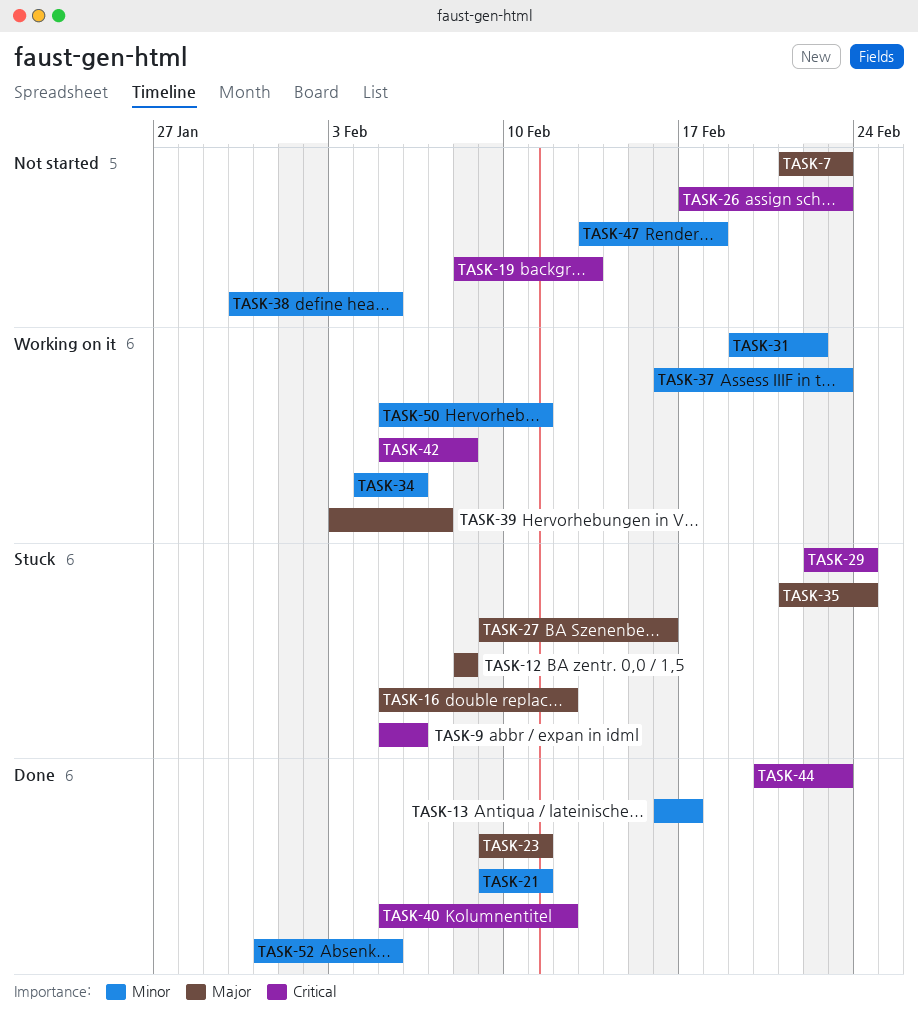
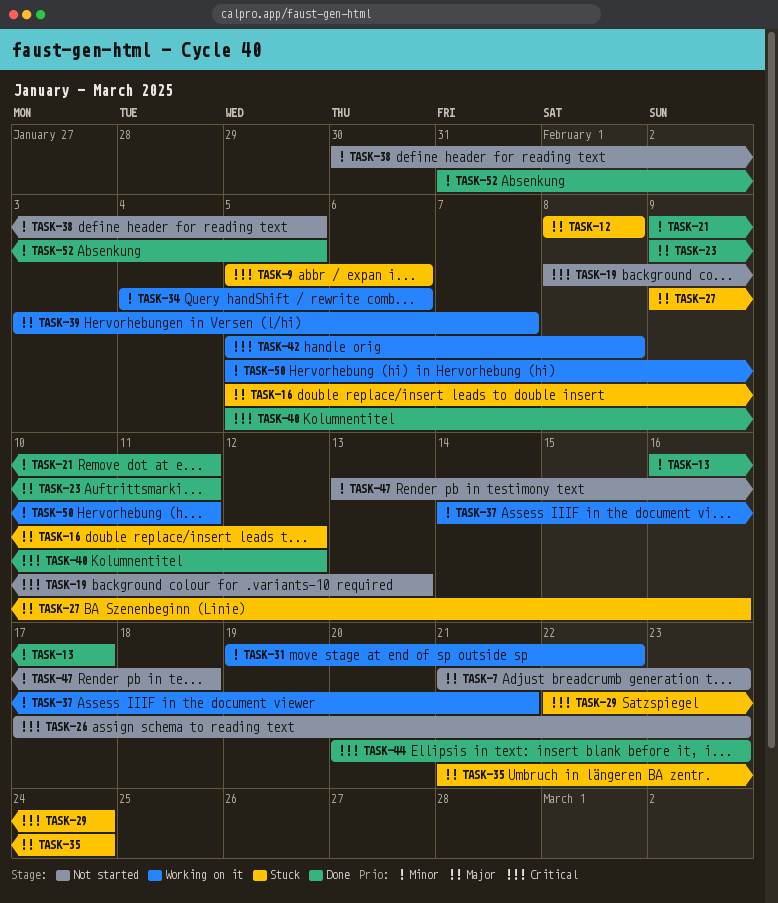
TASK-37, start: Feb 16 -> Feb 14
TASK-37, due: Feb 23 -> Feb 21

